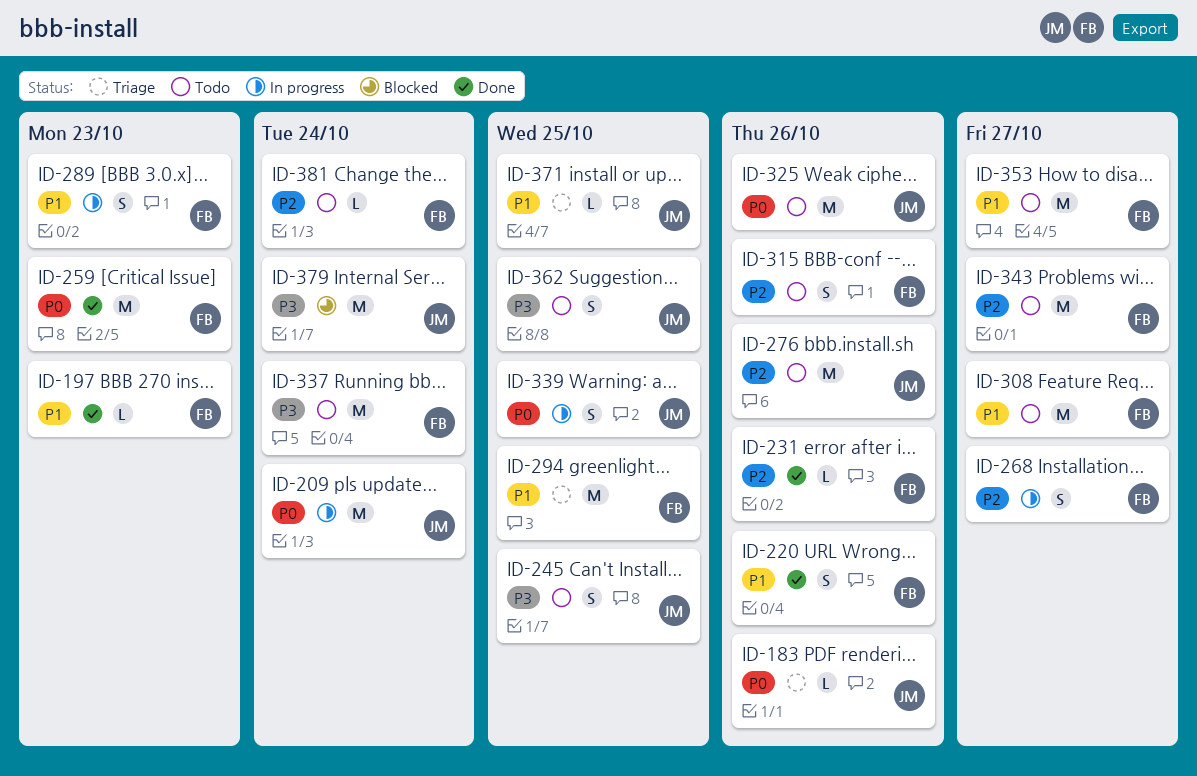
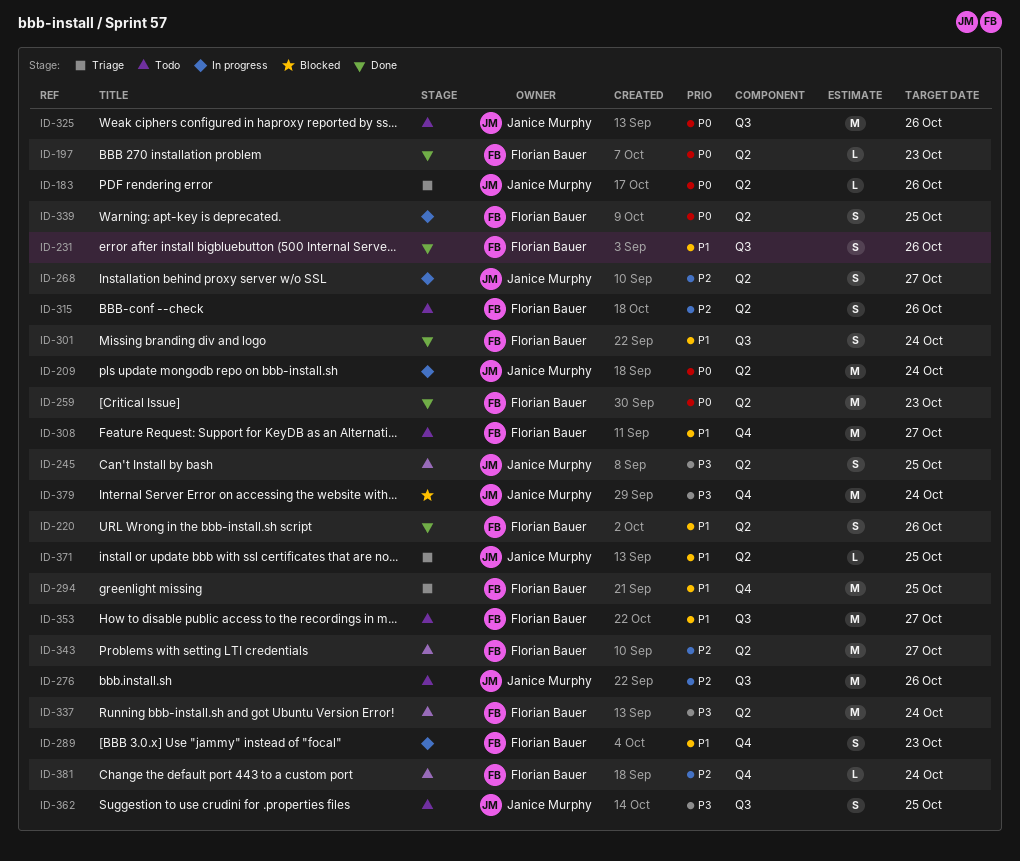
ID-197, priority: P1 -> P0
ID-231, priority: P2 -> P1
ID-231, estimate: L -> S
ID-268, owner: Florian Bauer -> Janice Murphy
ID-301: none -> present
ID-339, owner: Janice Murphy -> Florian Bauer

